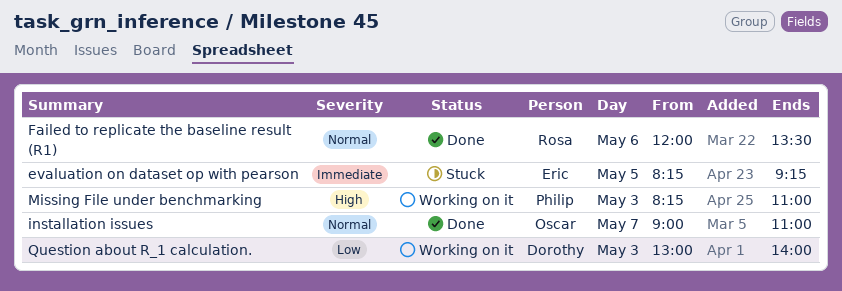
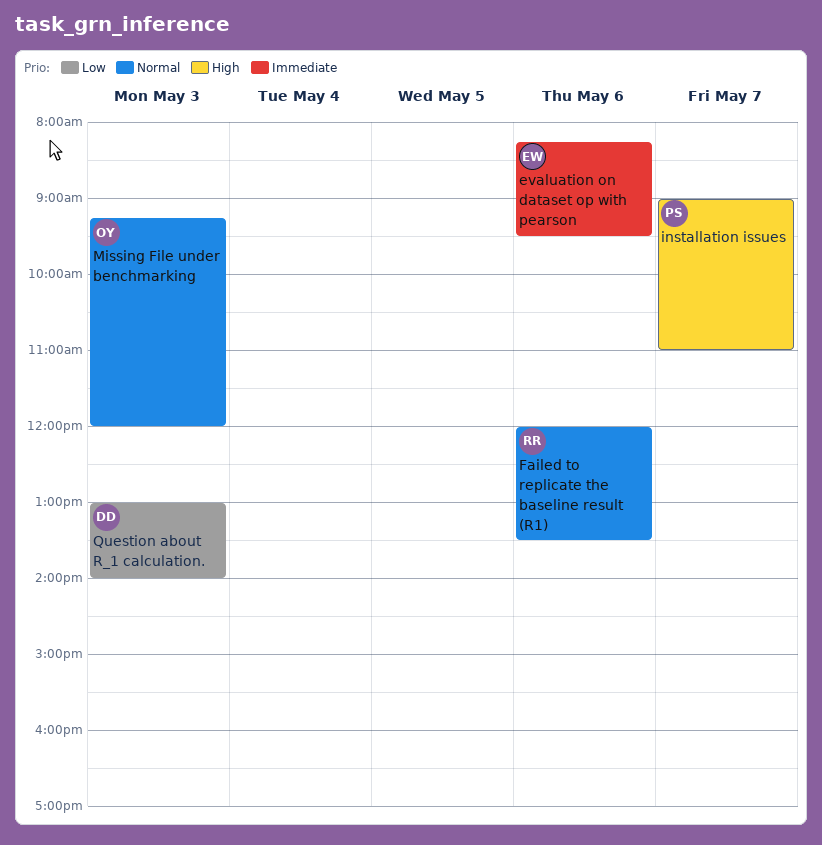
evaluation on dataset op with pearson, day: May 5 -> May 6
evaluation on dataset op with pearson, ends: 09:15 -> 09:30
installation issues, owner: Oscar -> Philip
installation issues, priority: Normal -> High
Missing File under benchmarking, owner: Philip -> Oscar
Missing File under benchmarking, priority: High -> Normal
Missing File under benchmarking, begins: 08:15 -> 09:15
Missing File under benchmarking, ends: 11:00 -> 12:00

